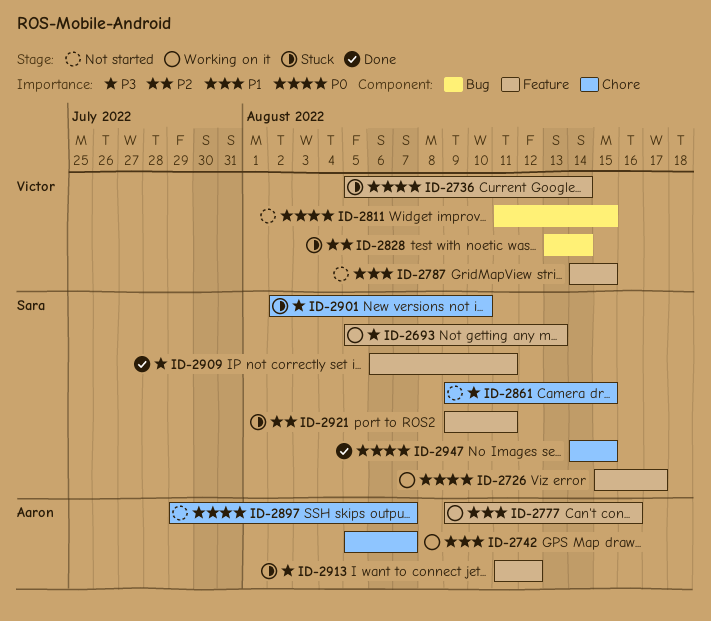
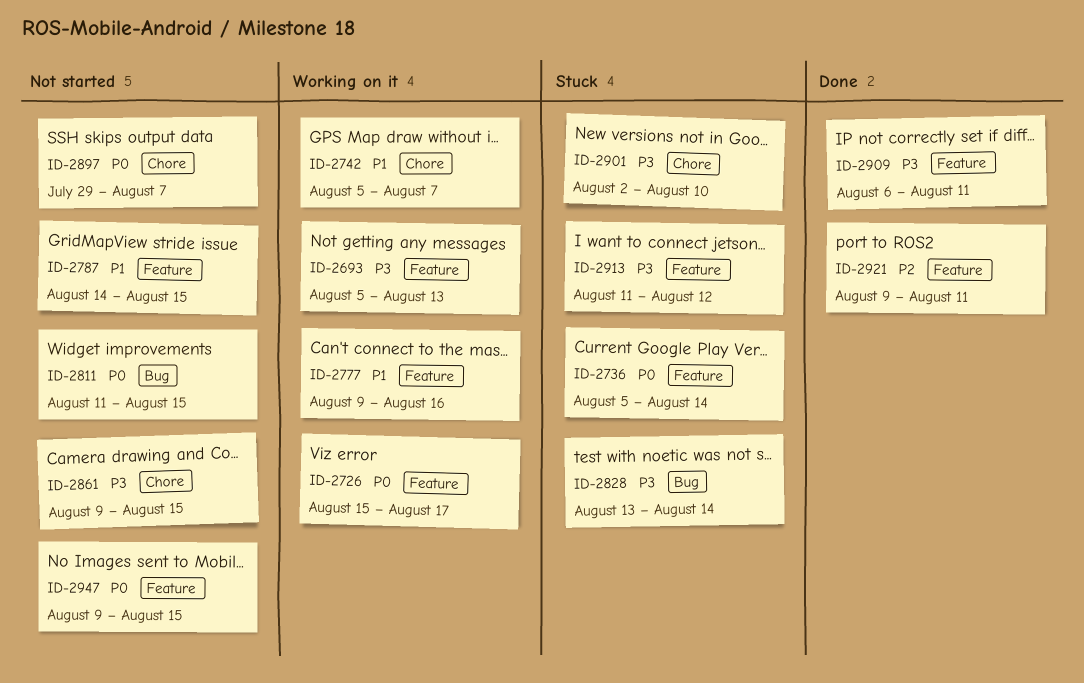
ID-2828, priority: P2 -> P3
ID-2921, status: Stuck -> Done
ID-2947, status: Done -> Not started
ID-2947, label: Chore -> Feature
ID-2947, start: Aug 14 -> Aug 9

